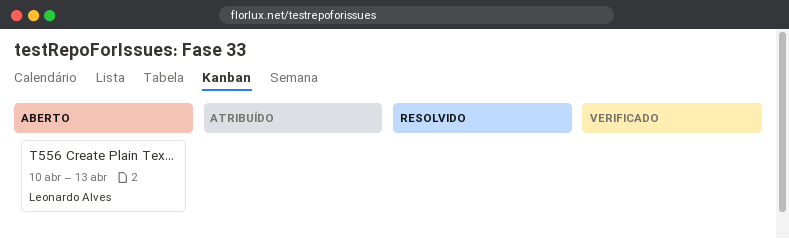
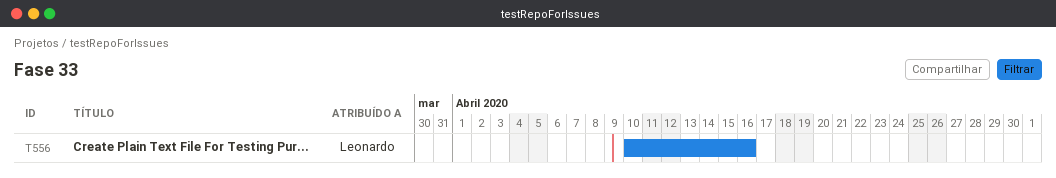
T556, due: Apr 13 -> Apr 16

